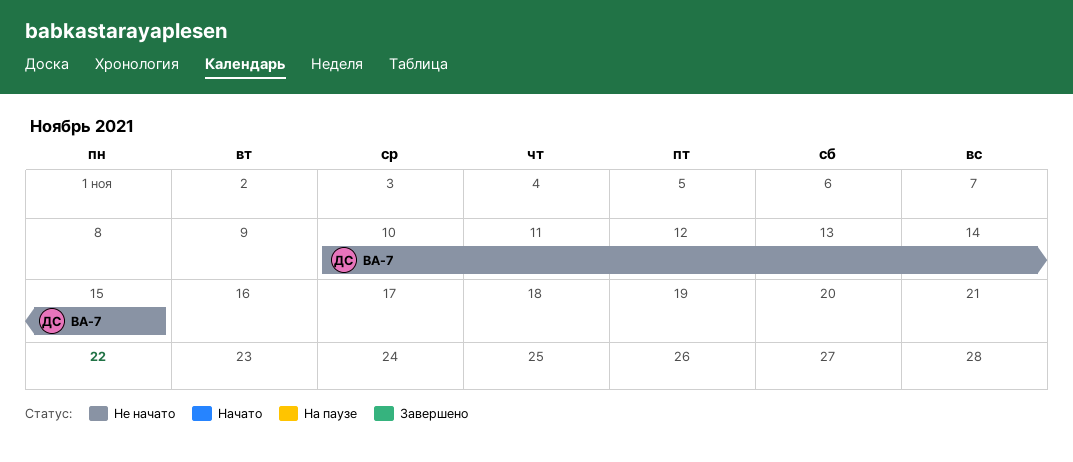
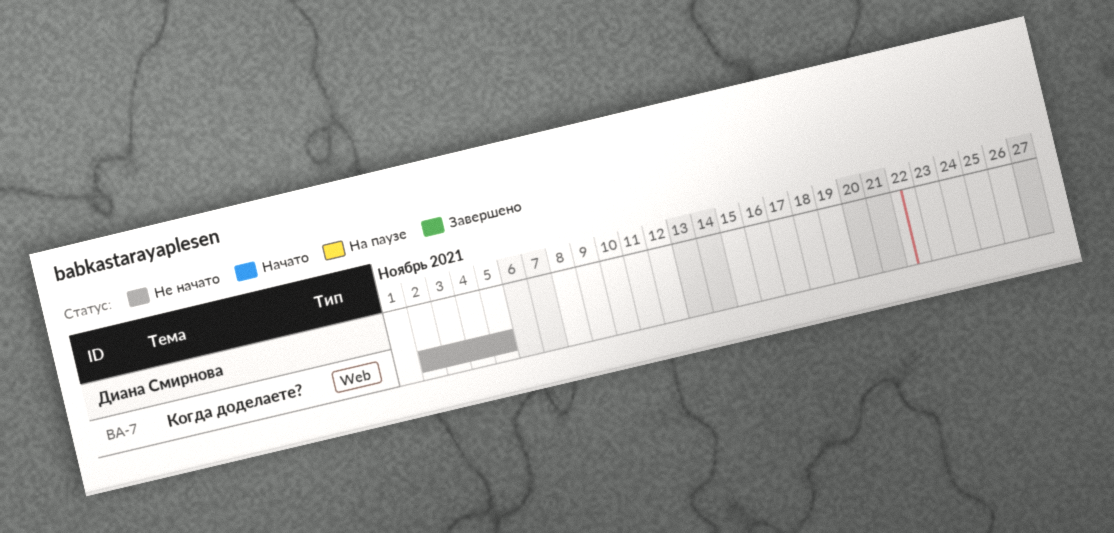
BA-7, start: Nov 10 -> Nov 2
BA-7, due: Nov 15 -> Nov 5

